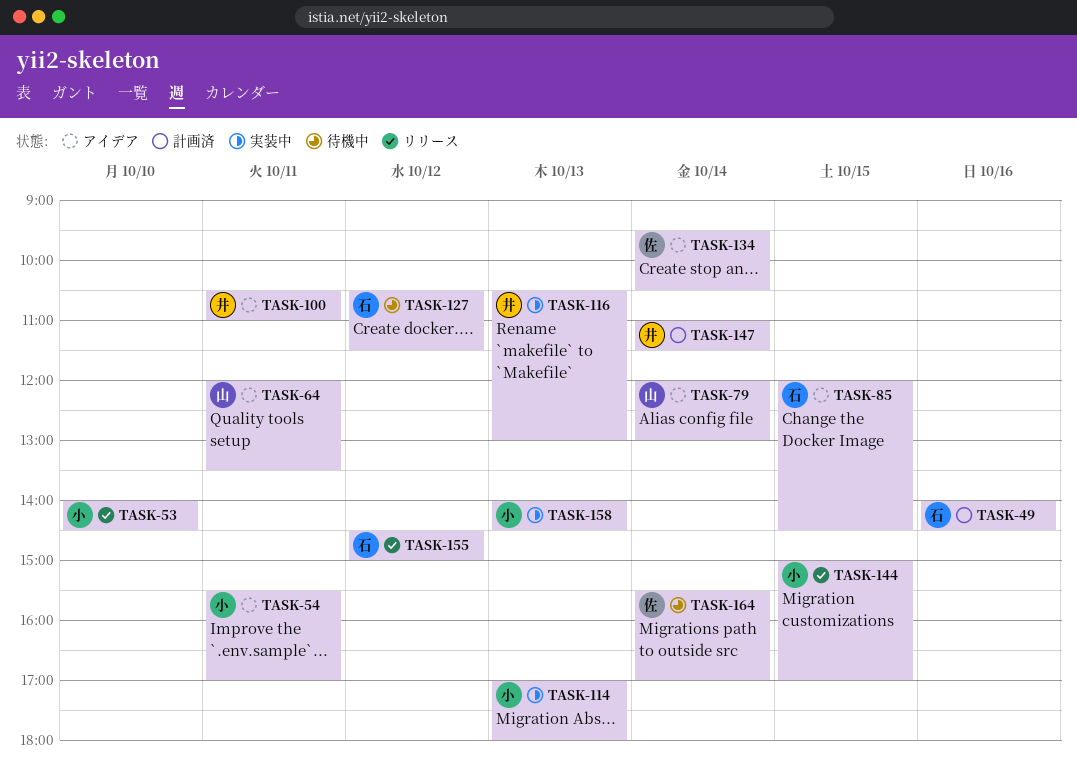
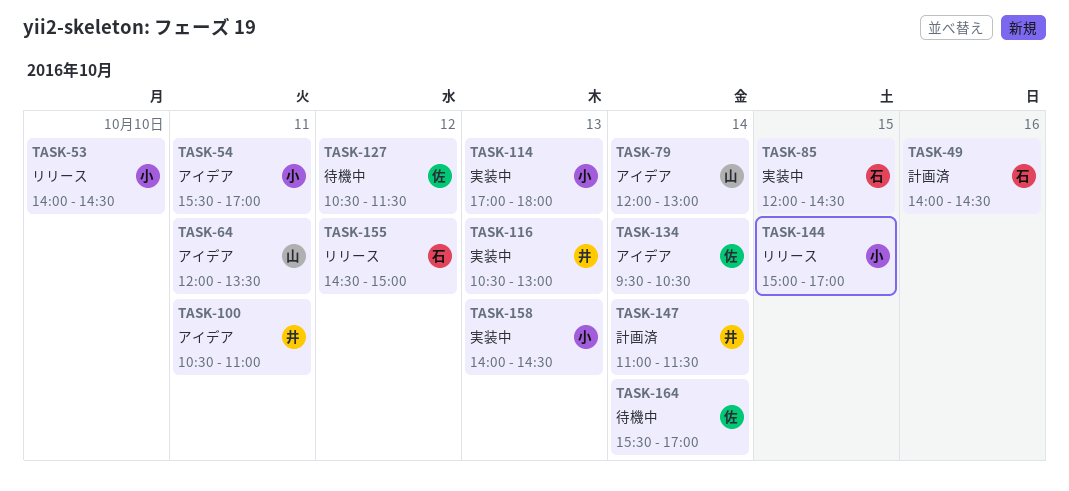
TASK-85, status: アイデア -> 実装中
TASK-127, owner: 石 -> 佐

